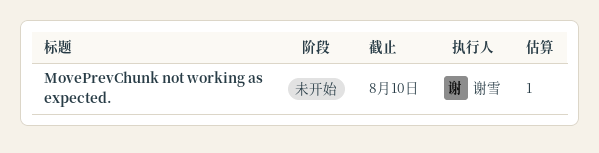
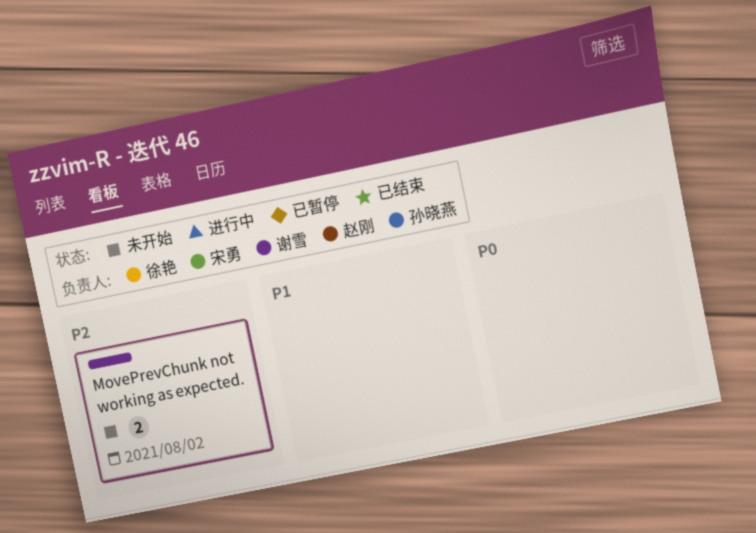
MovePrevChunk not working as expected., estimate: 1 -> 2
MovePrevChunk not working as expected., due: Aug 10 -> Aug 2

